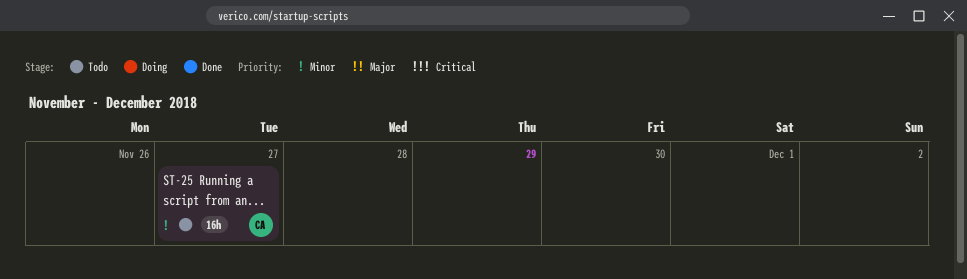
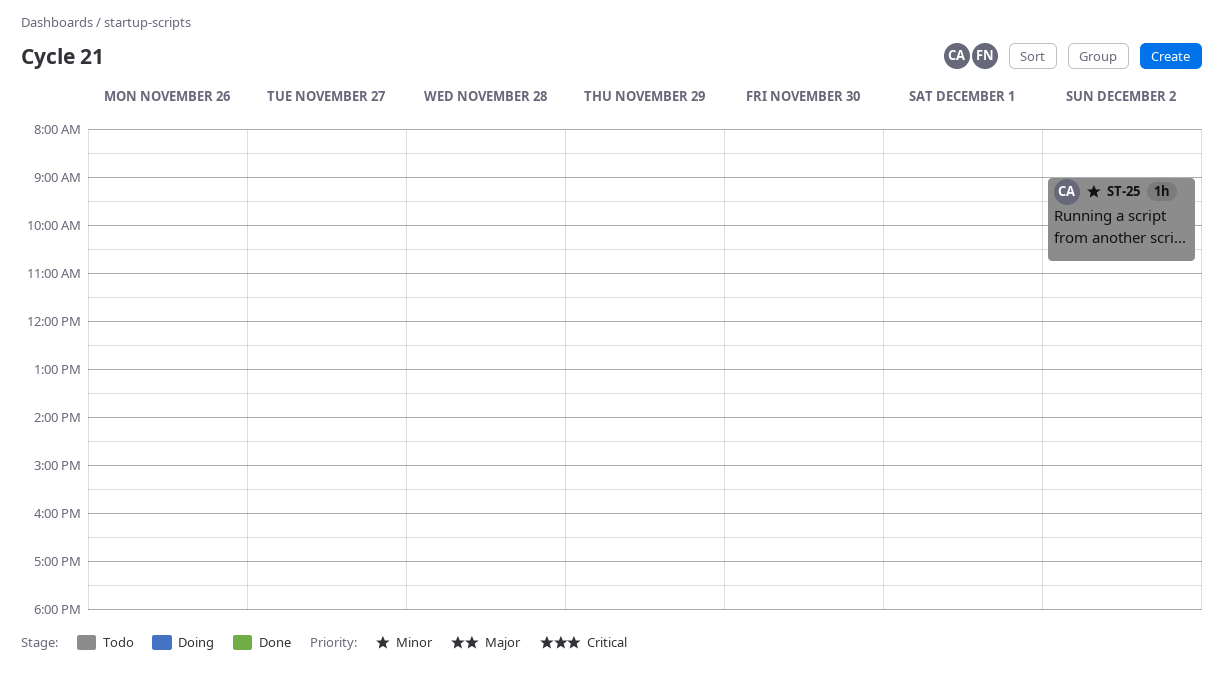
ST-25, estimate: 16h -> 1h
ST-25, day: Nov 27 -> Dec 2

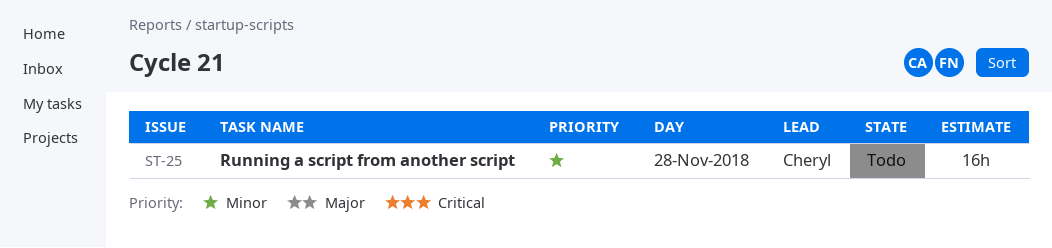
ST-25, estimate: 1h -> 16h
ST-25, day: Dec 2 -> Nov 28

